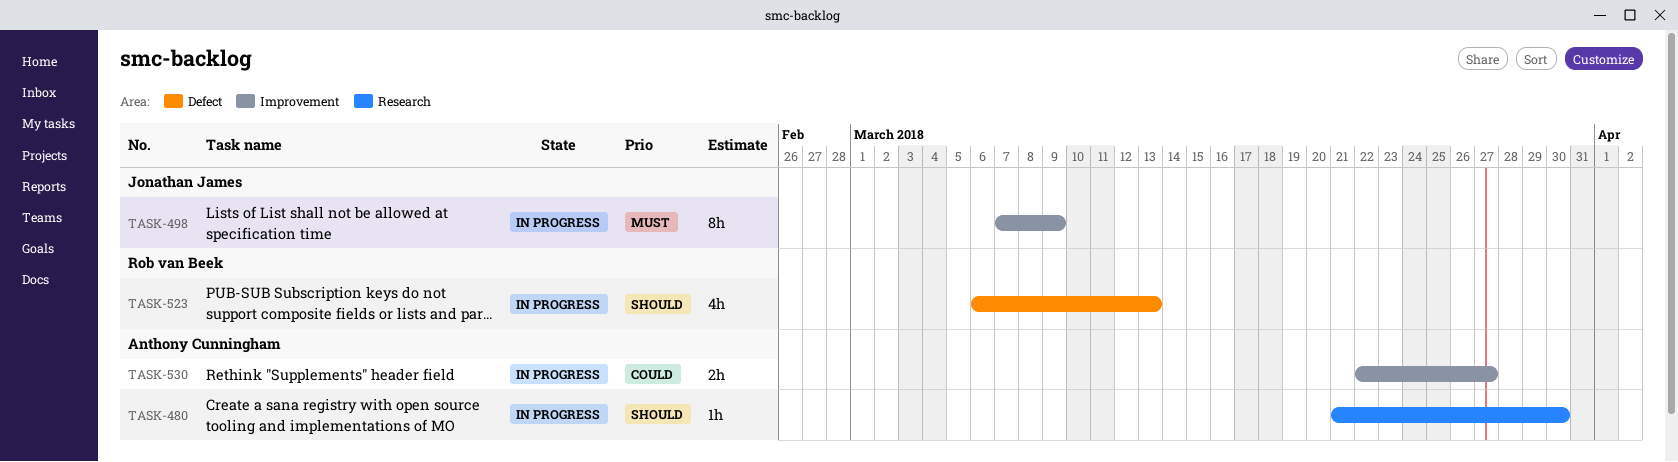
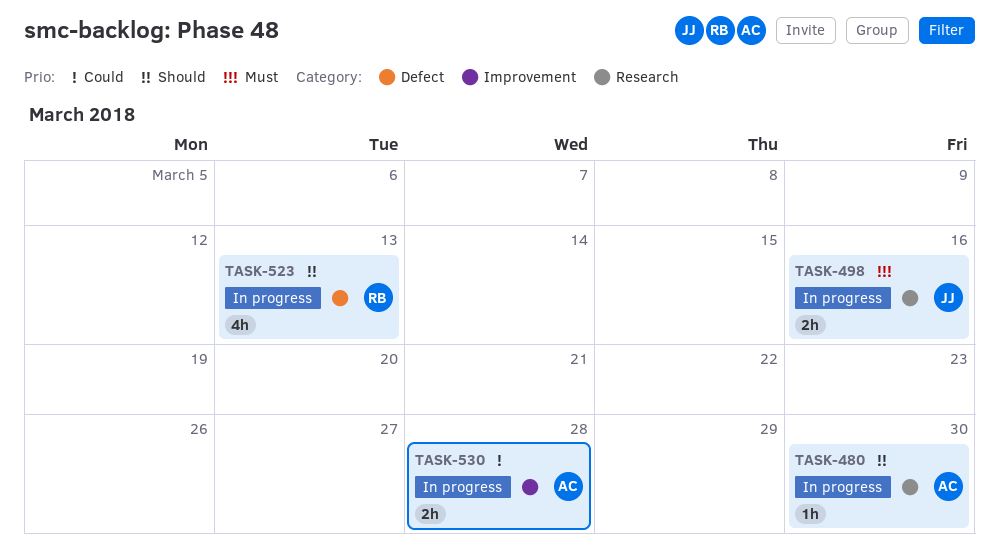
TASK-498, label: Improvement -> Research
TASK-498, estimate: 8h -> 2h
TASK-498, due: Mar 9 -> Mar 16
TASK-530, due: Mar 27 -> Mar 28

